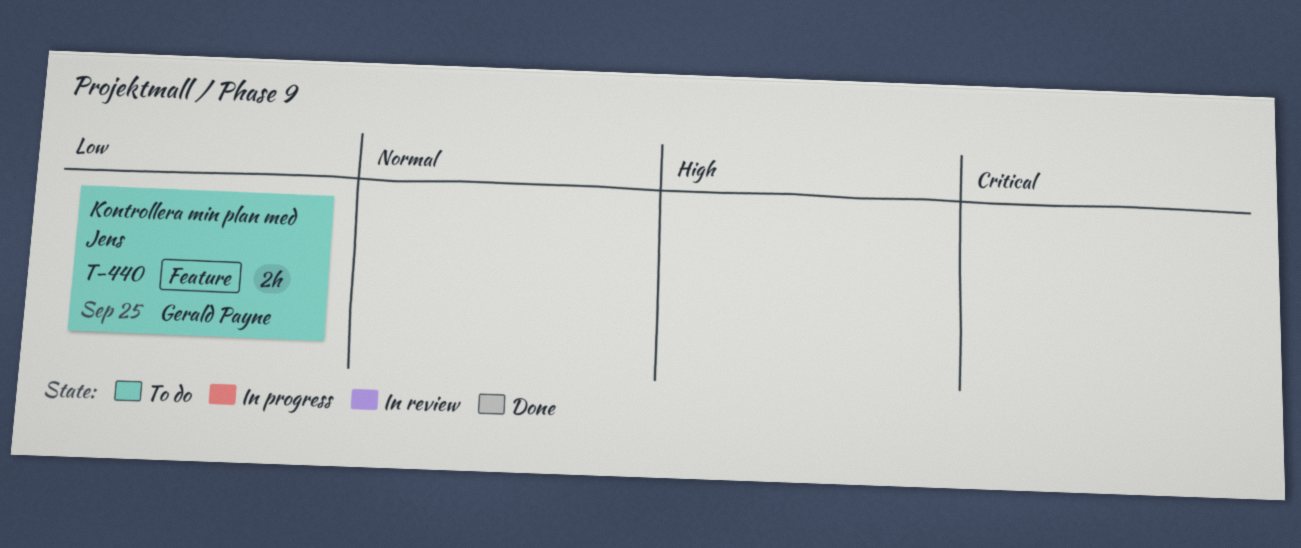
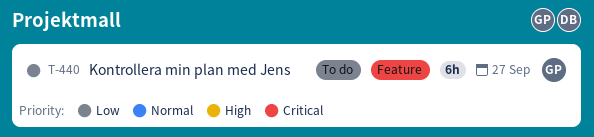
T-440, estimate: 2h -> 6h
T-440, due: Sep 25 -> Sep 27

